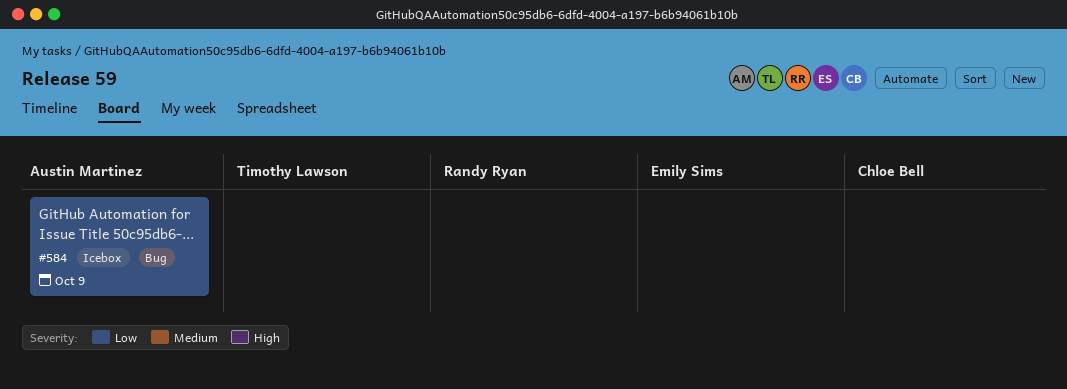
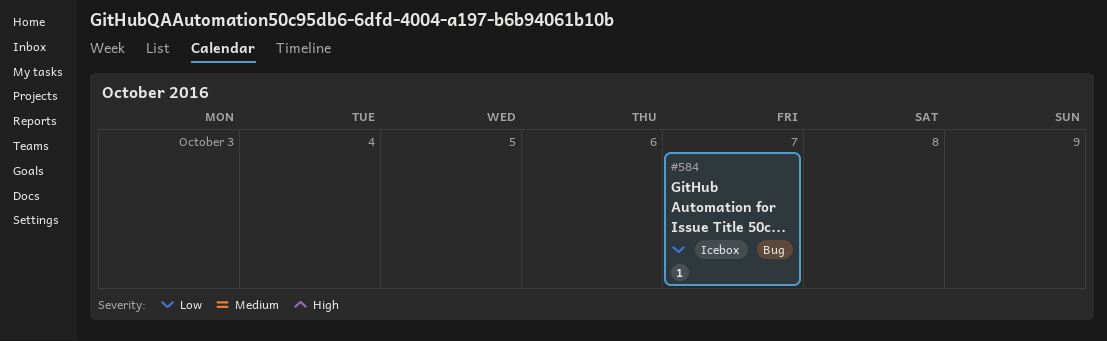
#584, due: Oct 9 -> Oct 7

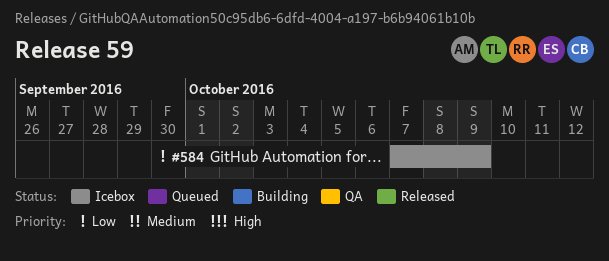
#584, due: Oct 7 -> Oct 9

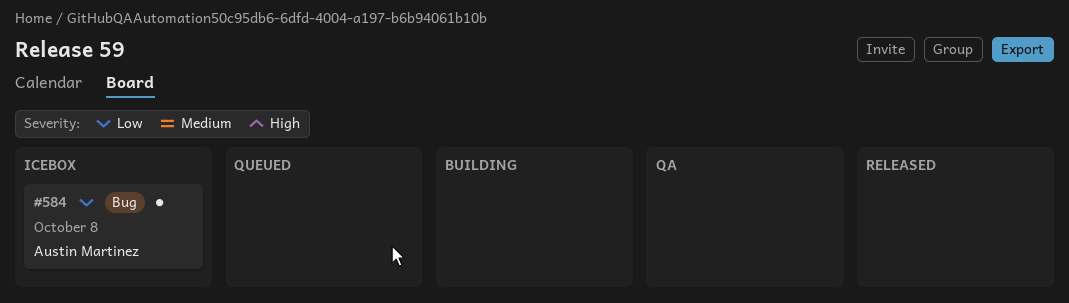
#584, due: Oct 9 -> Oct 8

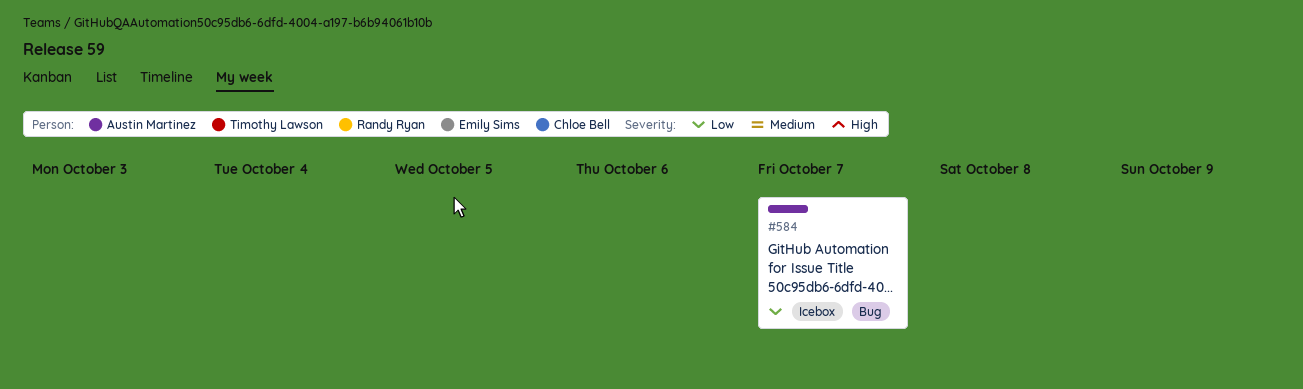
#584, due: Oct 8 -> Oct 7

